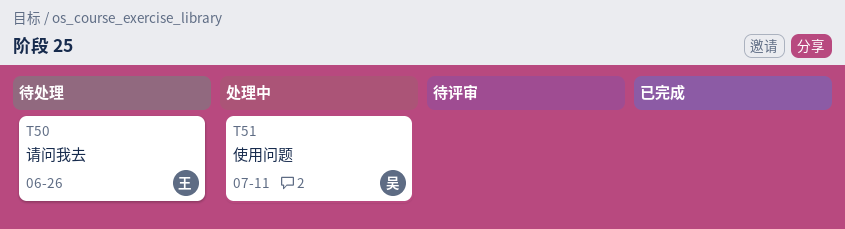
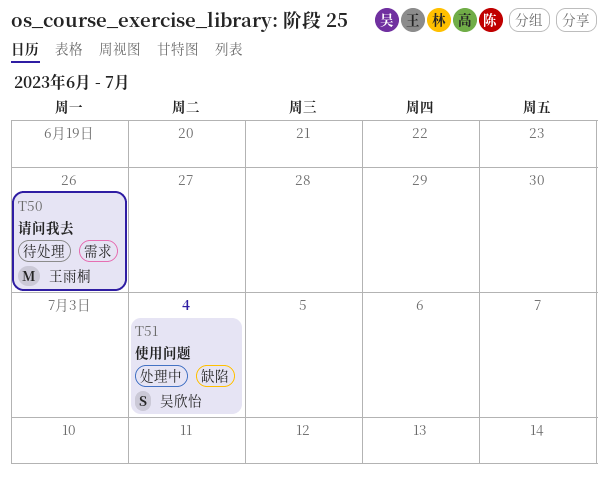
T51, due: Jul 11 -> Jul 4

